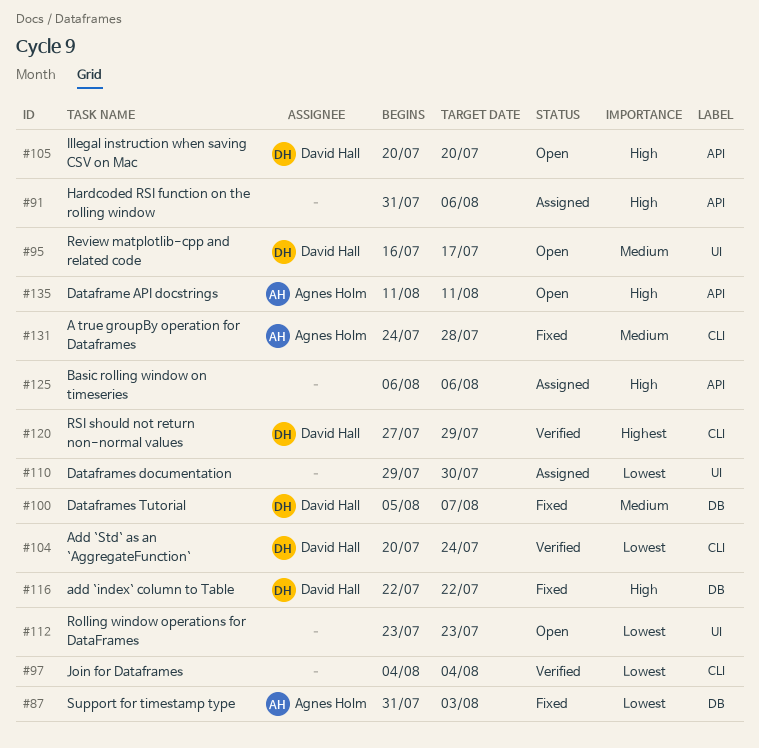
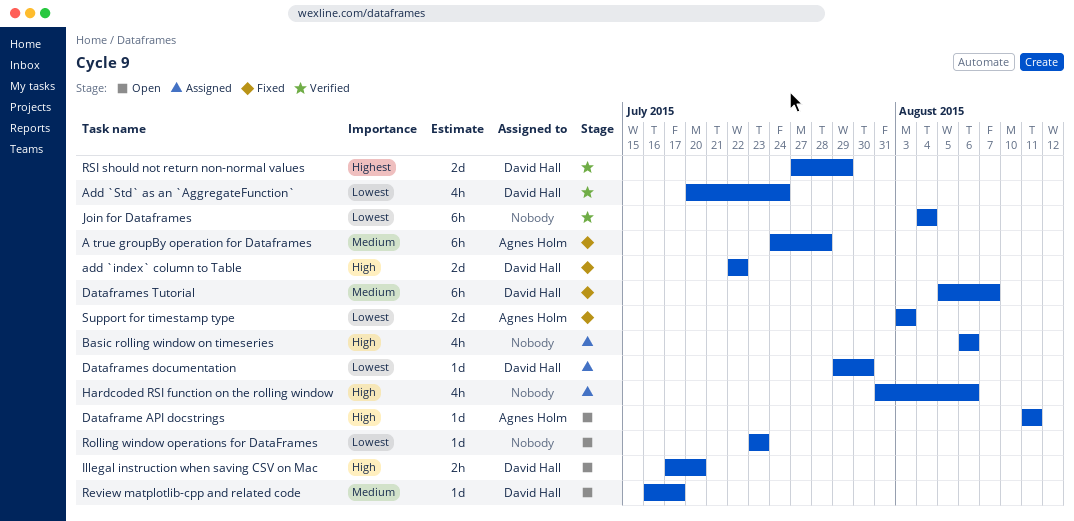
Dataframes documentation, owner: none -> David Hall
Illegal instruction when saving CSV on Mac, start: Jul 20 -> Jul 17
Support for timestamp type, start: Jul 31 -> Aug 3

